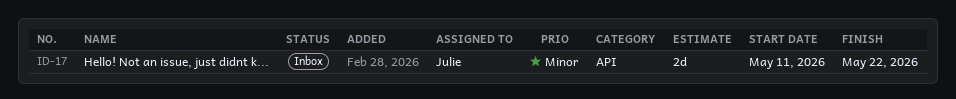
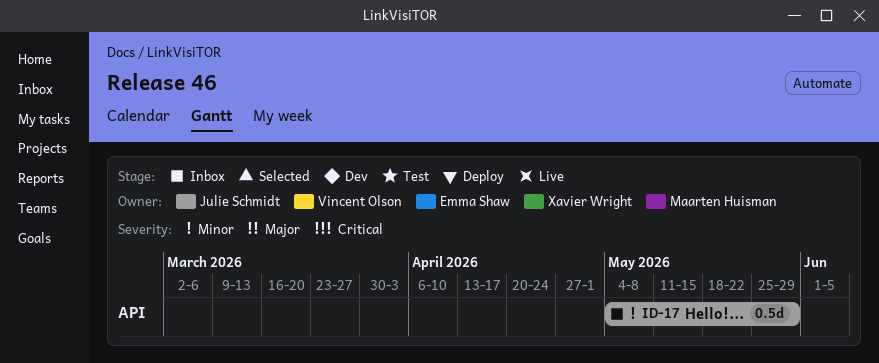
ID-17, estimate: 2d -> 0.5d
ID-17, start: May 11 -> May 4
ID-17, due: May 22 -> May 29

